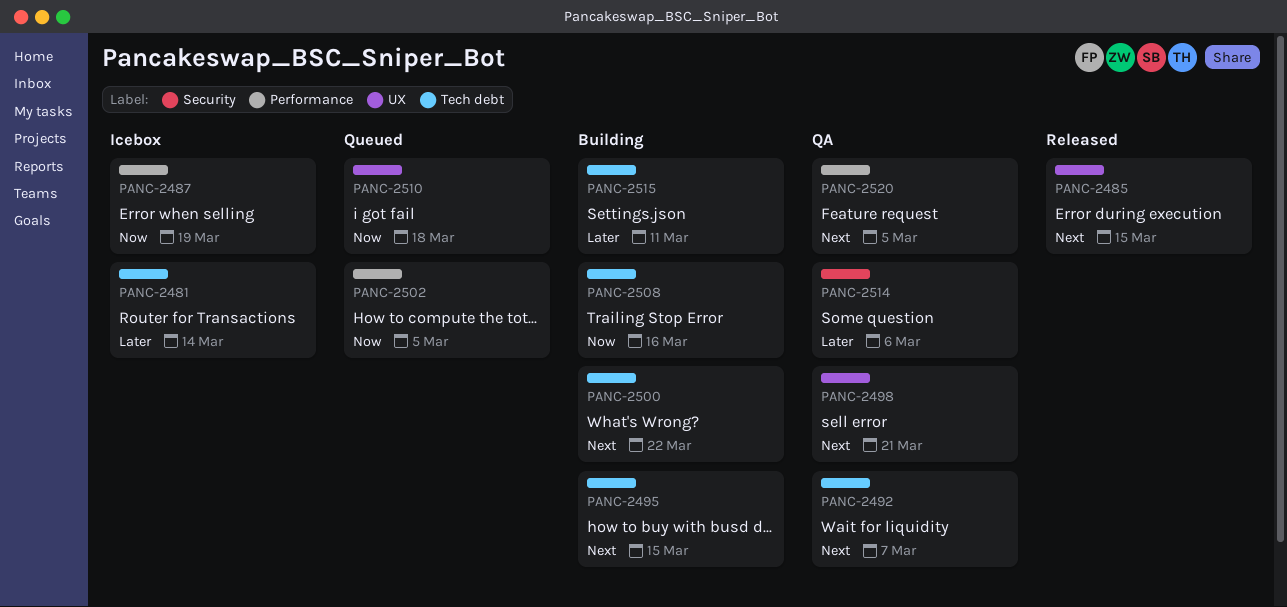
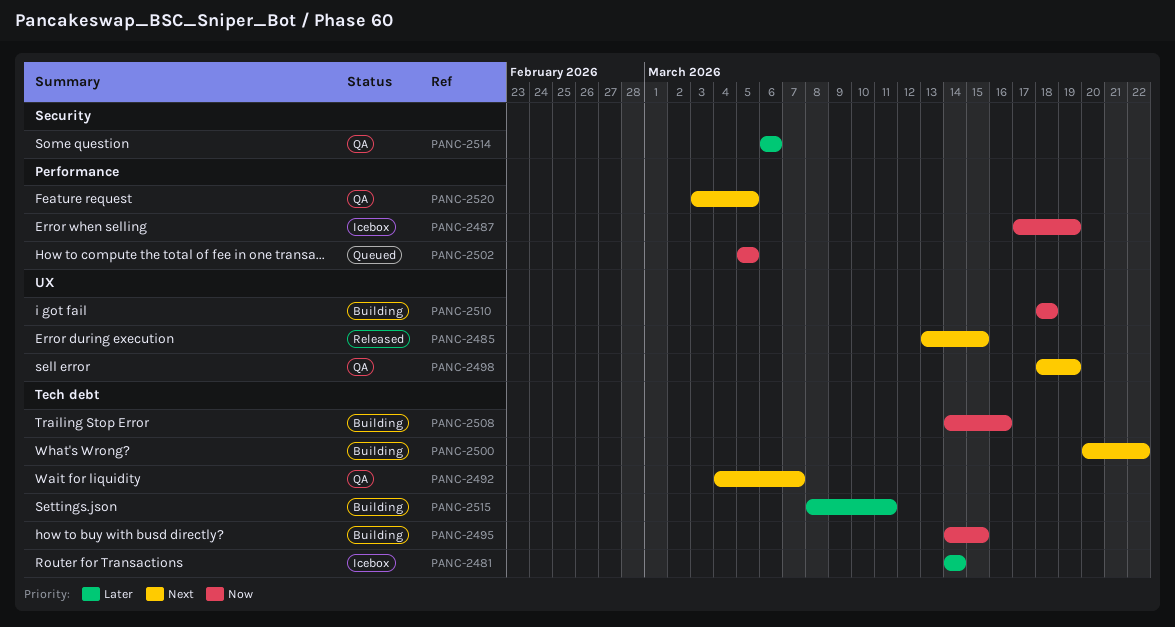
PANC-2495, priority: Next -> Now
PANC-2498, due: Mar 21 -> Mar 19
PANC-2510, status: Queued -> Building

